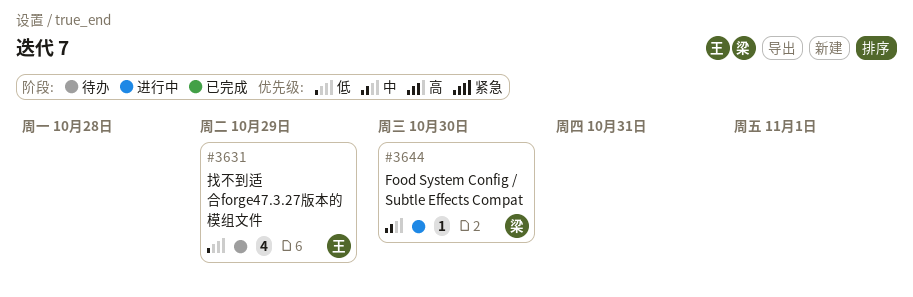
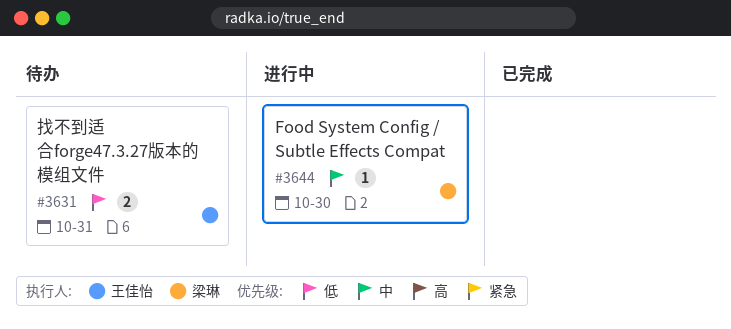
#3631, estimate: 4 -> 2
#3631, due: Oct 29 -> Oct 31

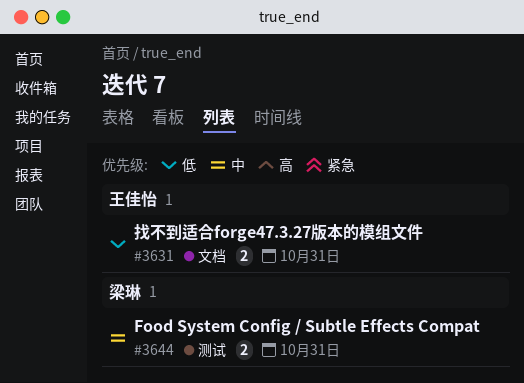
#3644, estimate: 1 -> 2
#3644, due: Oct 30 -> Oct 31

